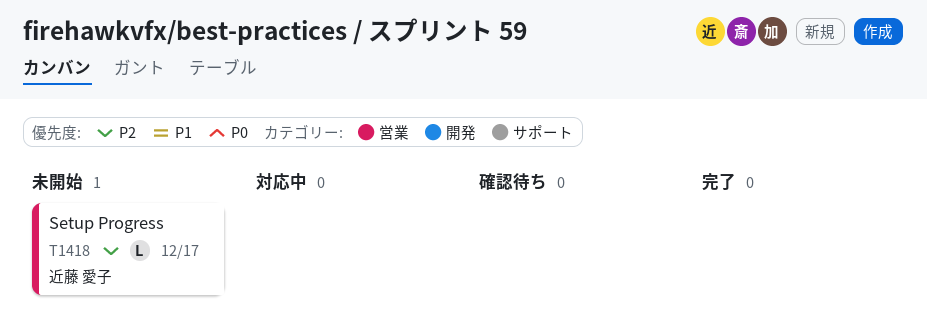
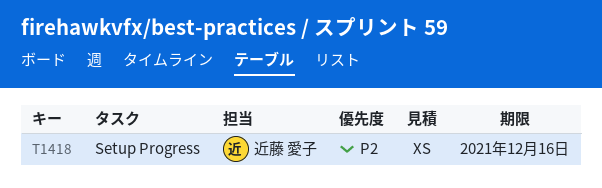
T1418, estimate: L -> XS
T1418, due: Dec 17 -> Dec 16

